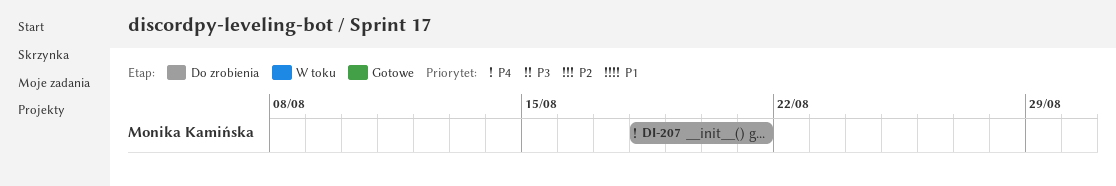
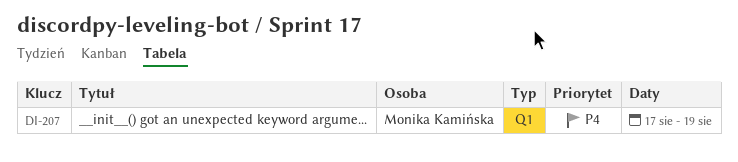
DI-207, start: Aug 18 -> Aug 17
DI-207, due: Aug 21 -> Aug 19

